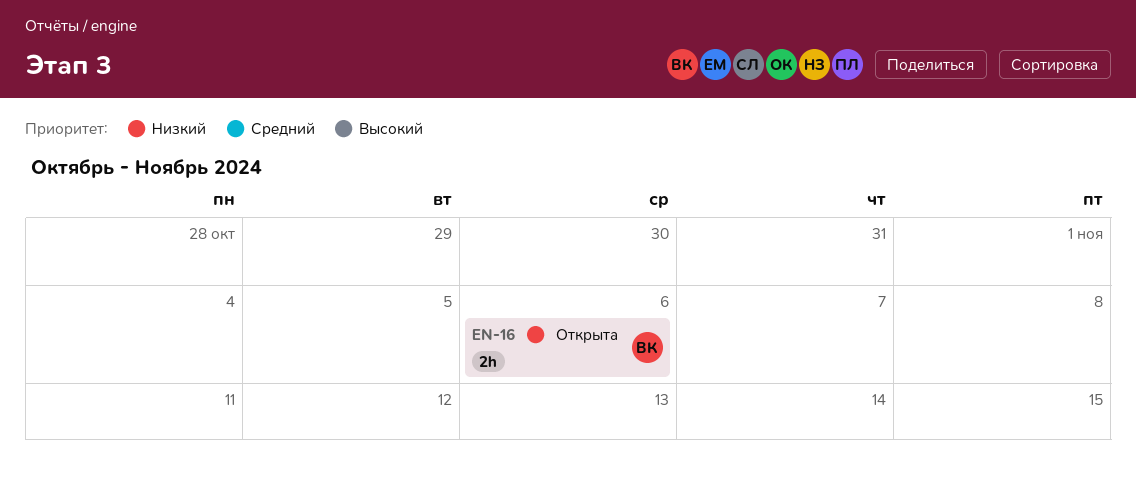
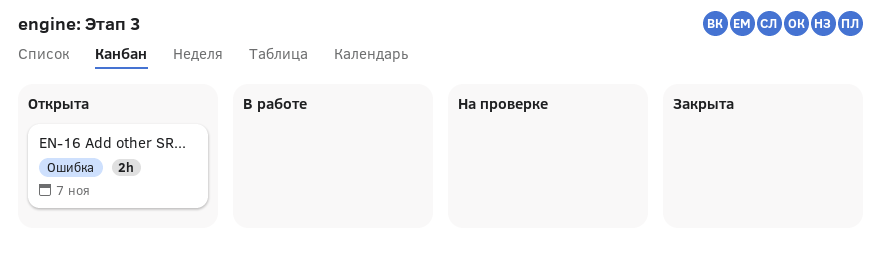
EN-16, due: Nov 6 -> Nov 7

